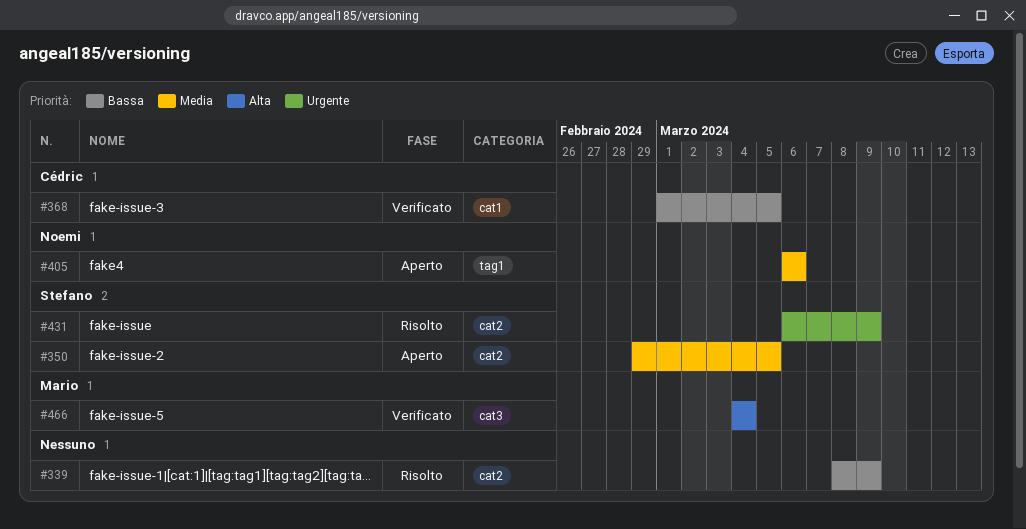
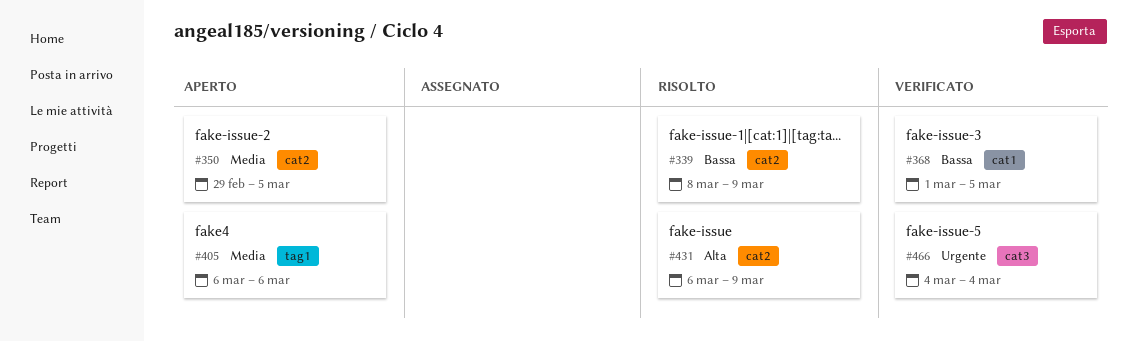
#431, priority: Urgente -> Alta
#466, priority: Alta -> Urgente

